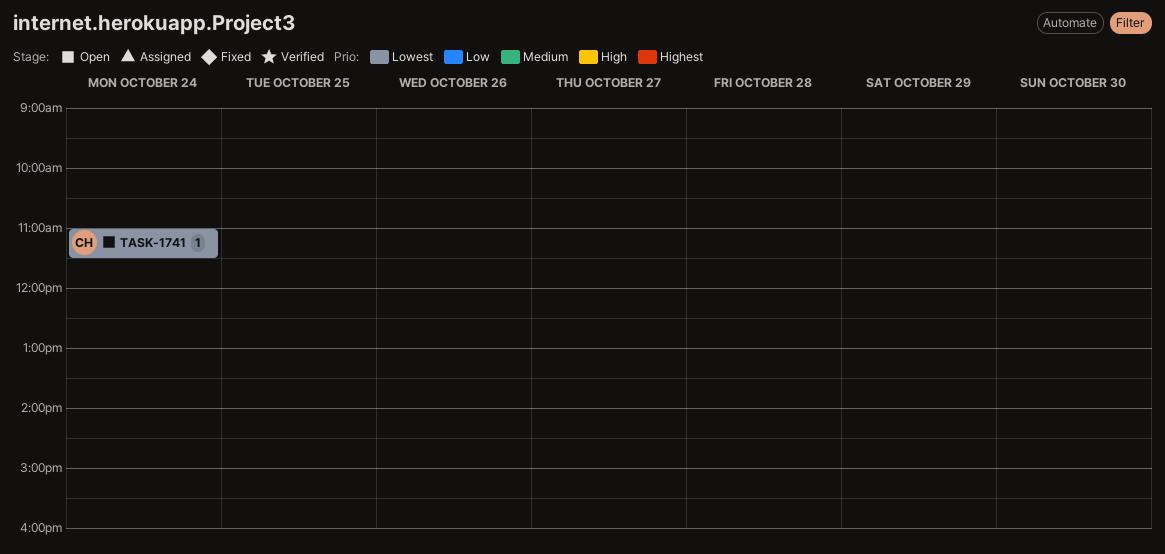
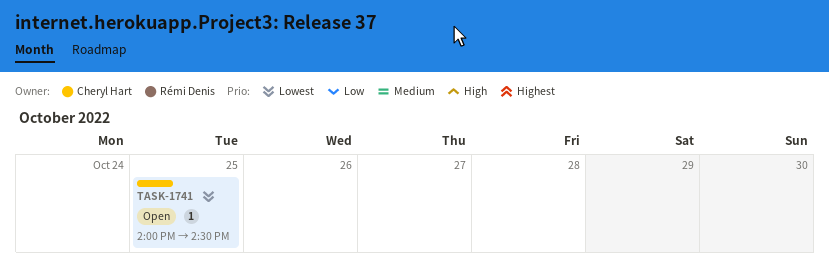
TASK-1741, day: Oct 24 -> Oct 25
TASK-1741, begins: 11:00 -> 14:00
TASK-1741, ends: 11:30 -> 14:30

